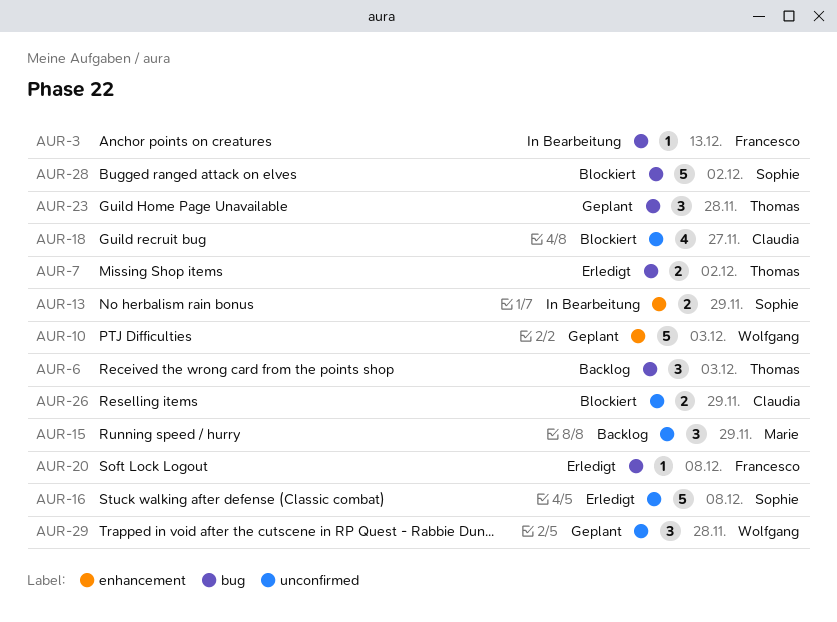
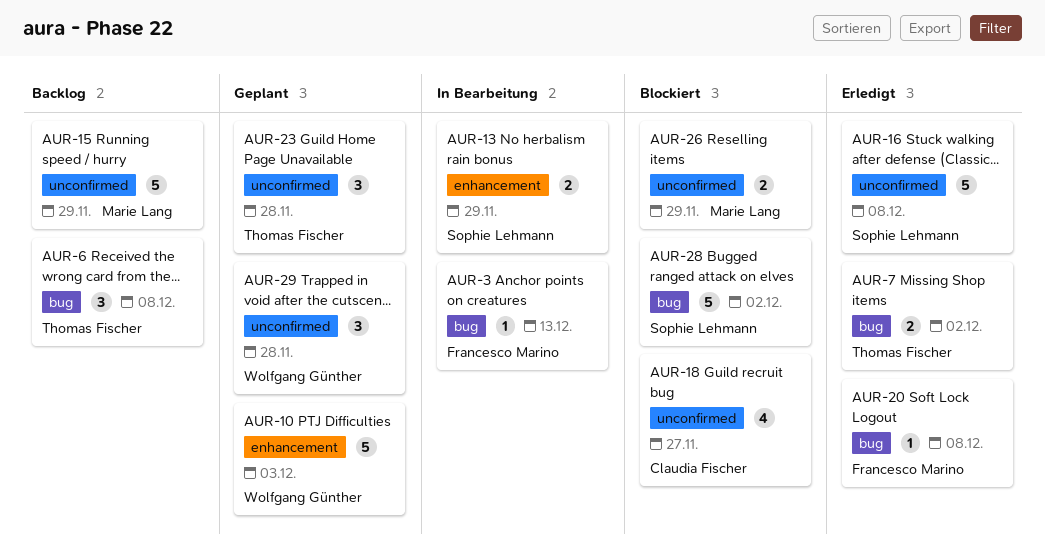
AUR-6, due: Dec 3 -> Dec 8
AUR-15, estimate: 3 -> 5
AUR-23, label: bug -> unconfirmed
AUR-26, owner: Claudia Fischer -> Marie Lang

